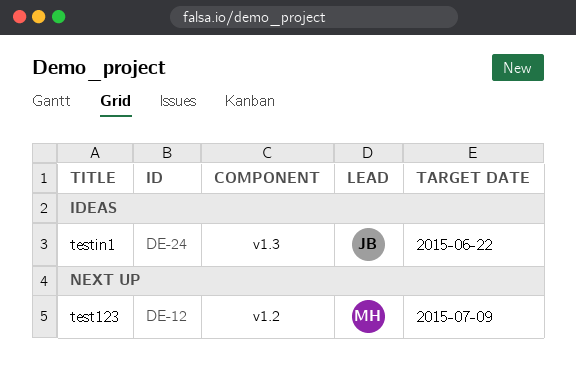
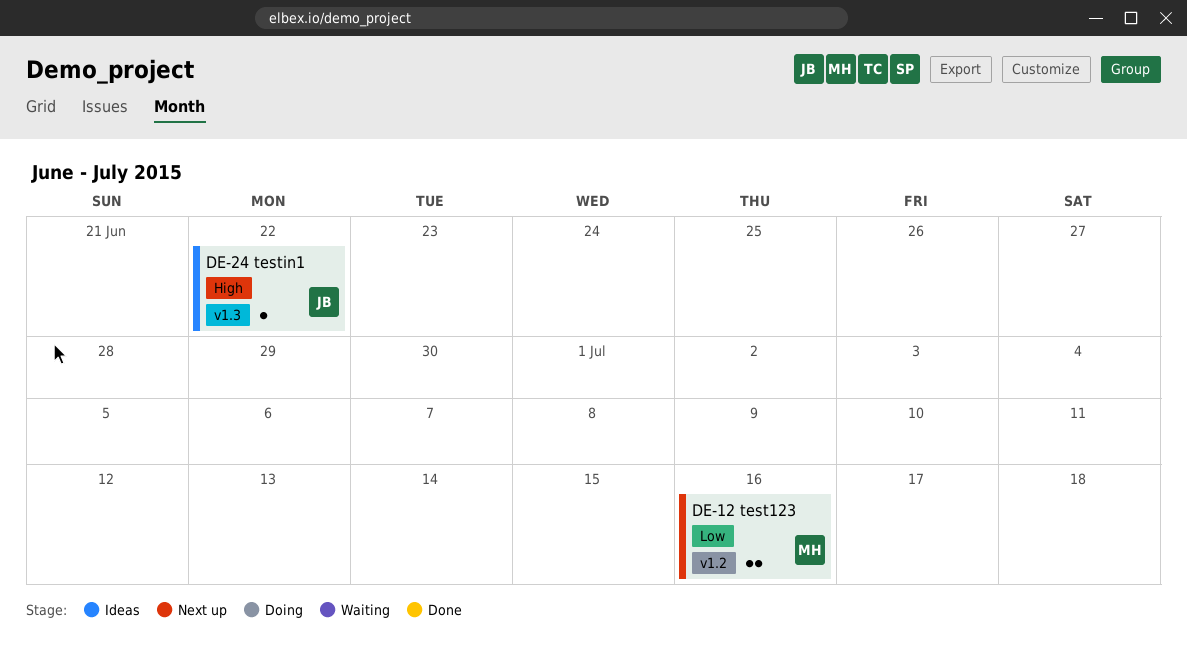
DE-12, due: Jul 9 -> Jul 16

